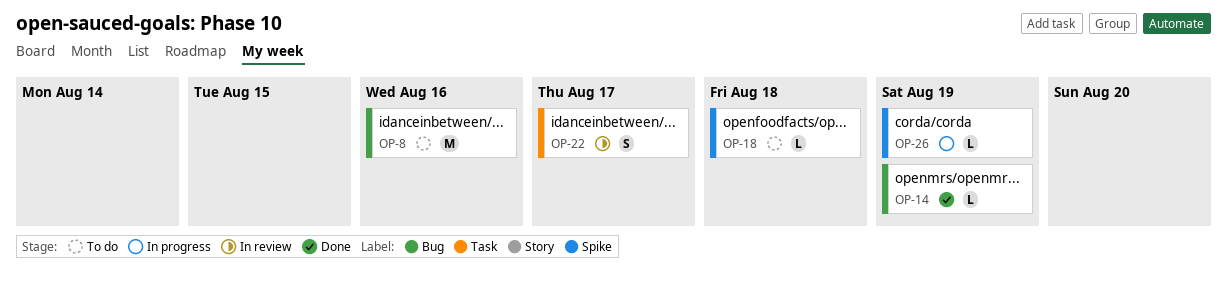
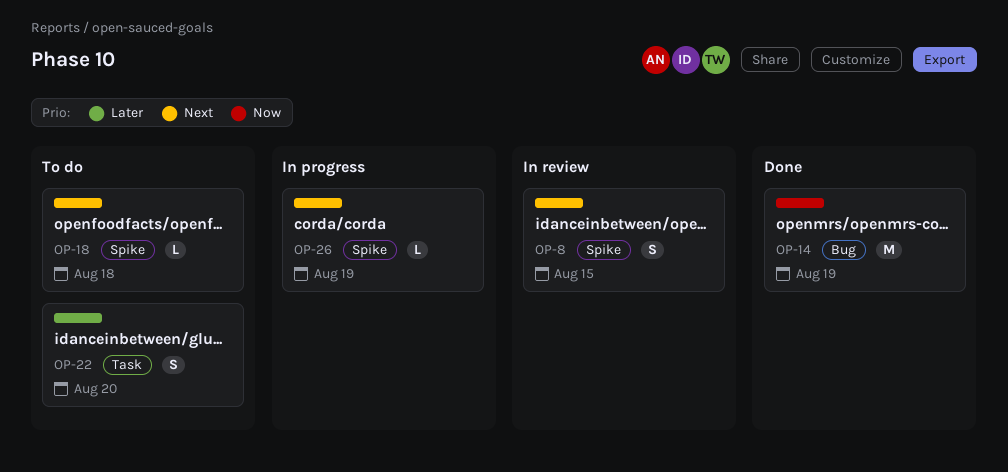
OP-8, status: To do -> In review
OP-8, label: Bug -> Spike
OP-8, estimate: M -> S
OP-8, due: Aug 16 -> Aug 15
OP-14, estimate: L -> M
OP-22, status: In review -> To do
OP-22, due: Aug 17 -> Aug 20

